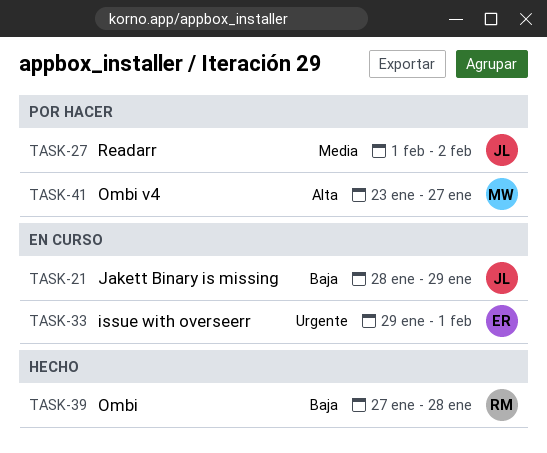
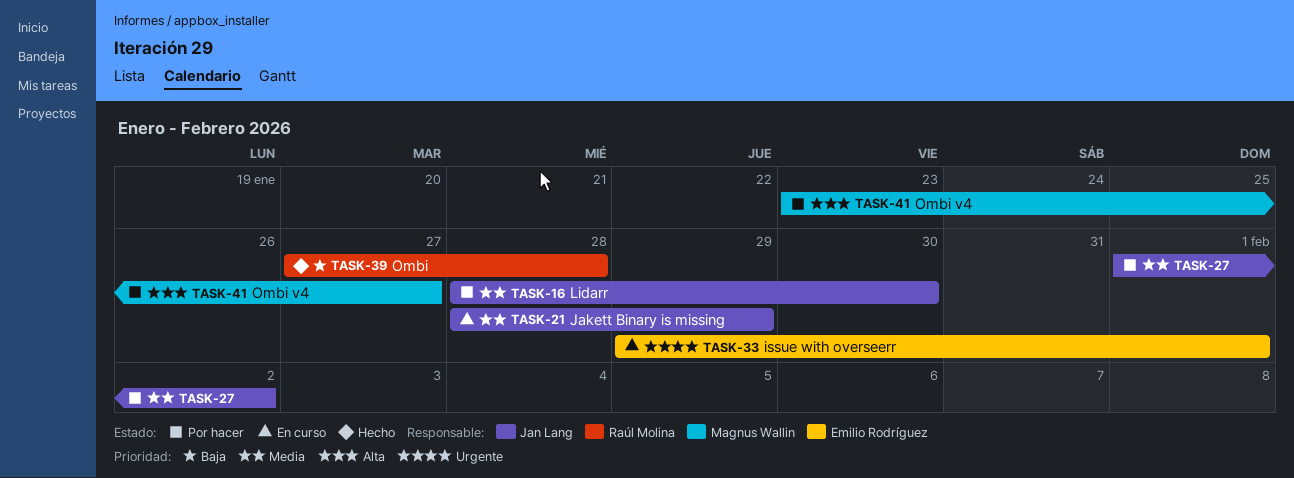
TASK-16: none -> present
TASK-21, priority: Baja -> Media

